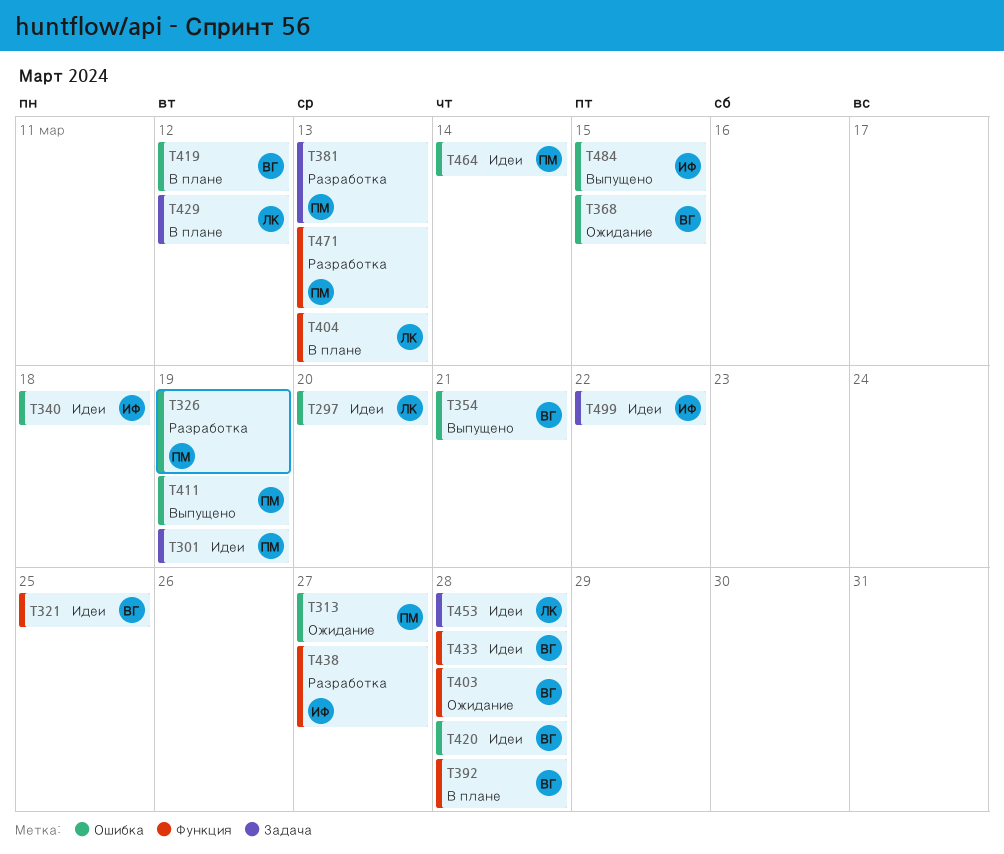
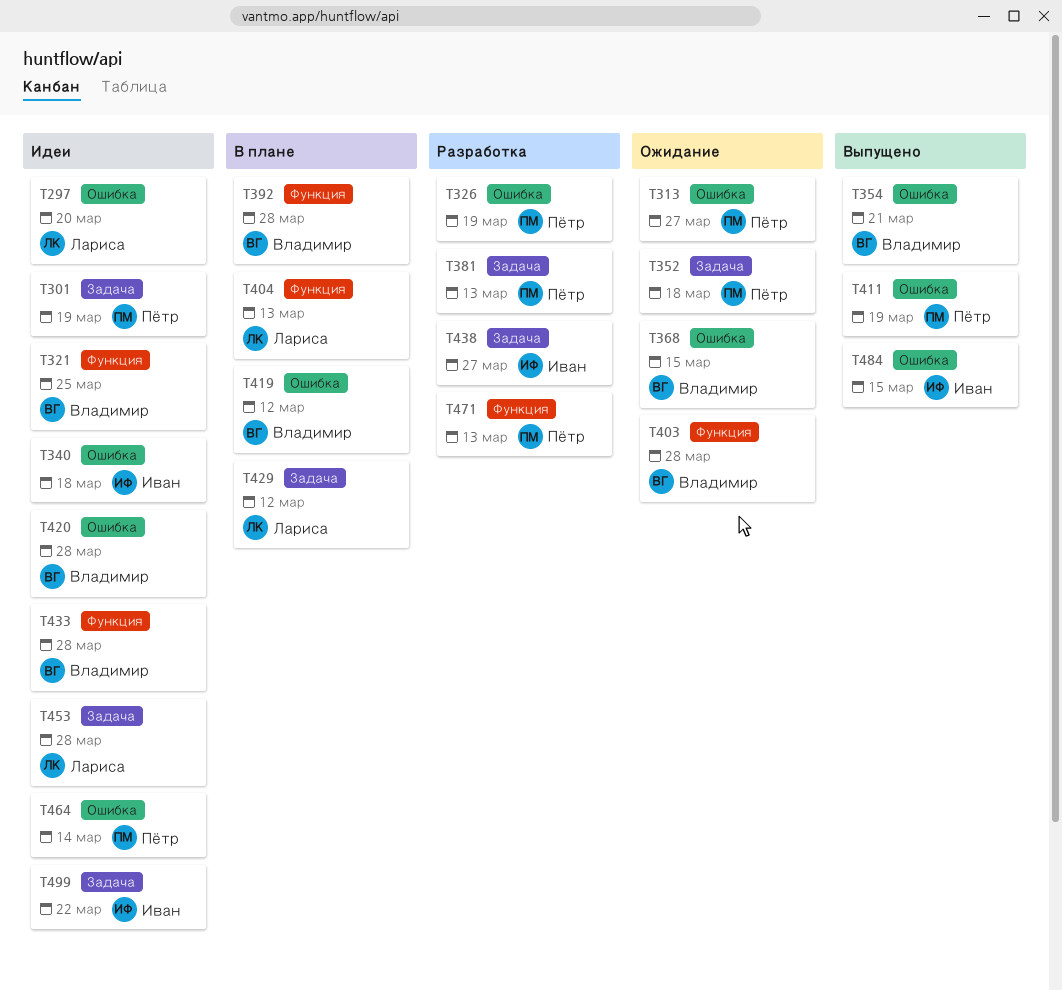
T352: none -> present
T438, label: Функция -> Задача

